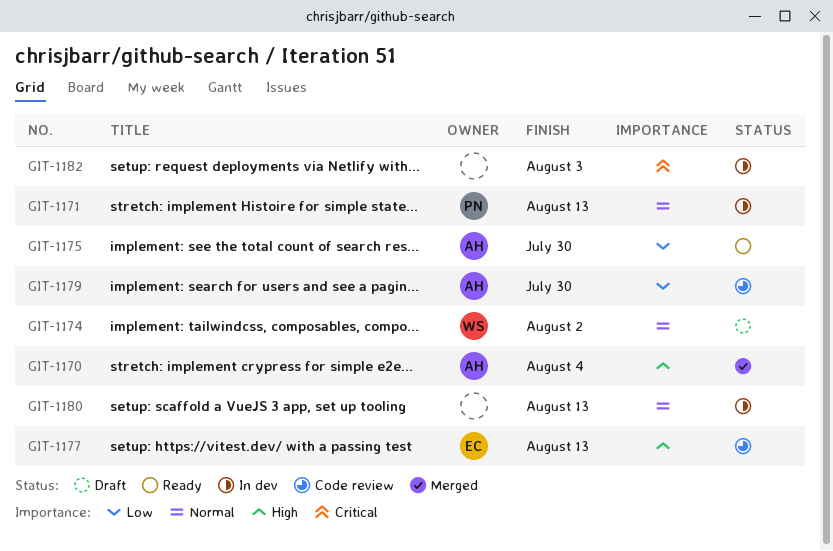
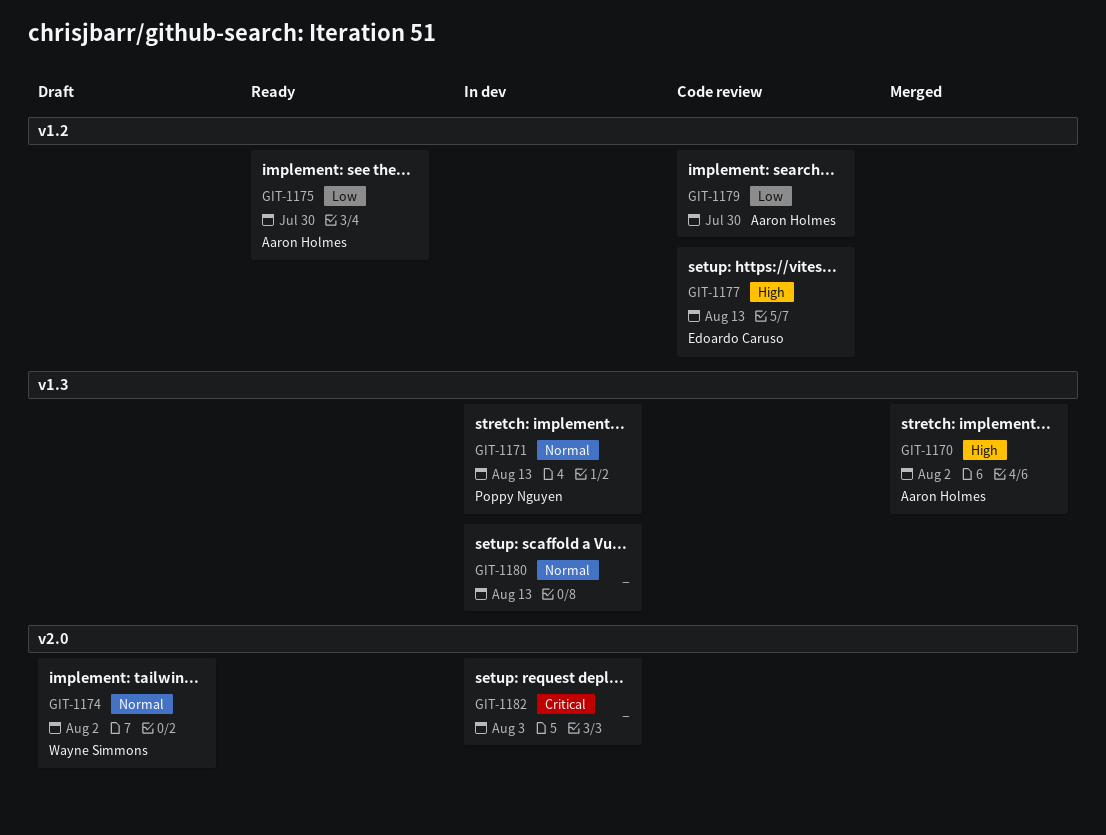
GIT-1170, due: Aug 4 -> Aug 2

